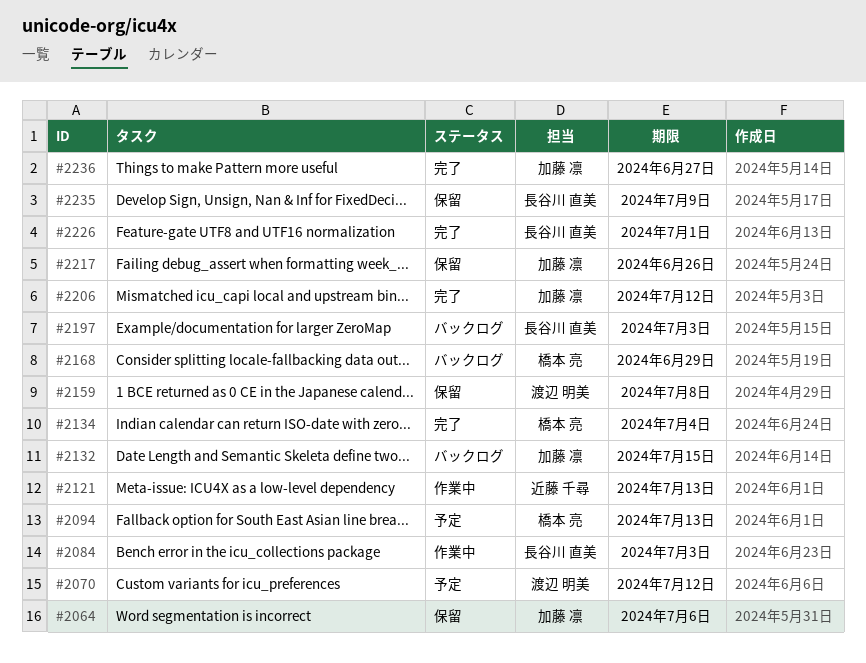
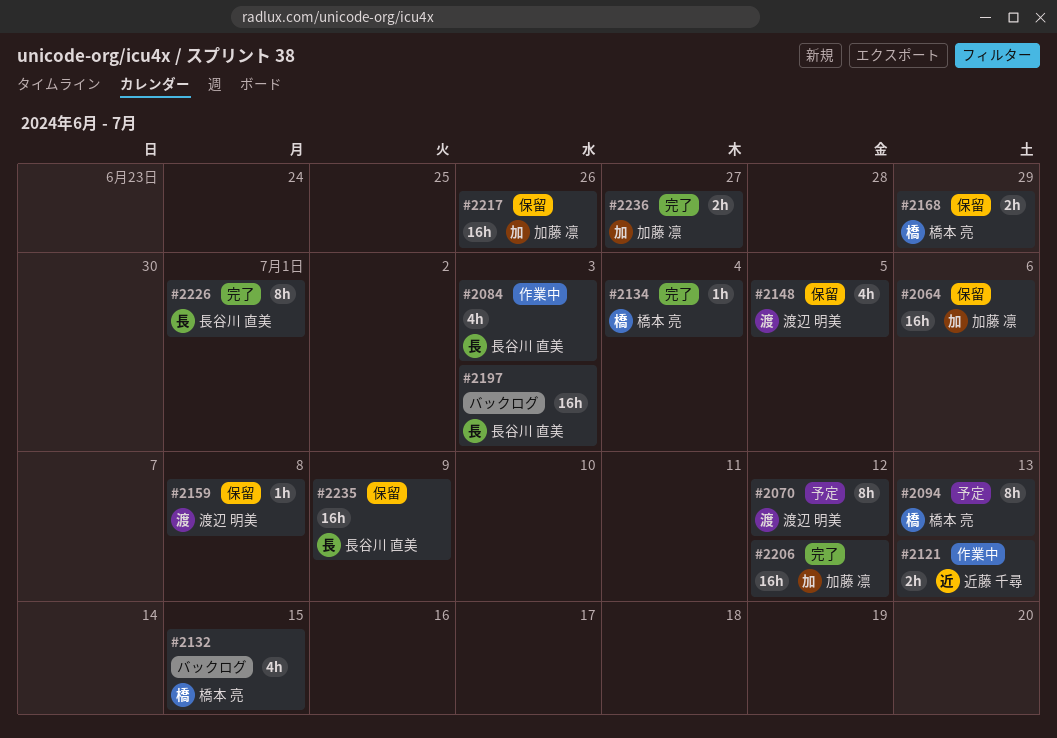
#2132, owner: 加藤 凛 -> 橋本 亮
#2148: none -> present
#2168, status: バックログ -> 保留

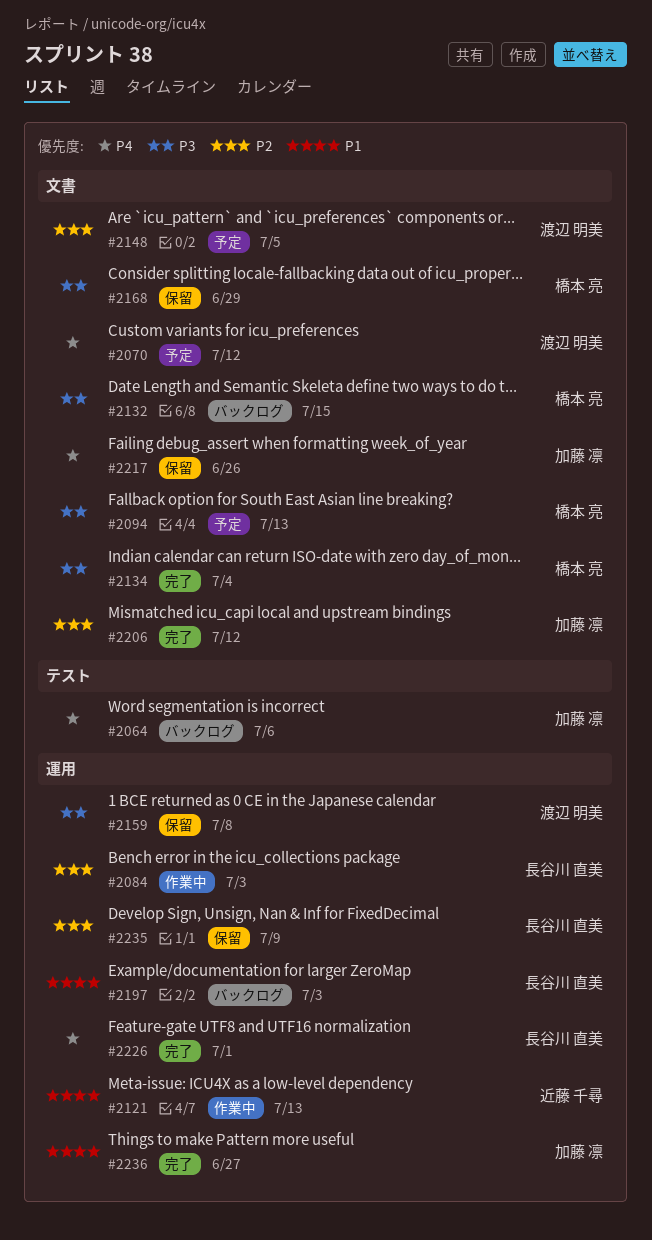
#2064, status: 保留 -> バックログ
#2148, status: 保留 -> 予定

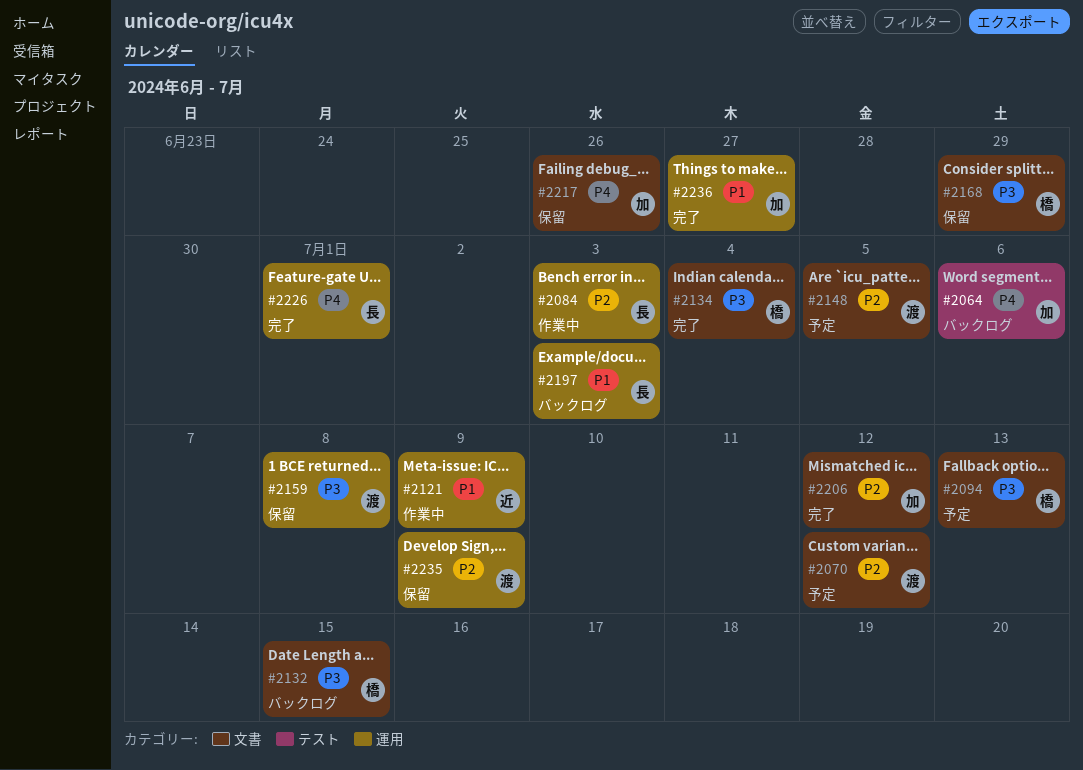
#2070, priority: P4 -> P2
#2121, due: Jul 13 -> Jul 9
#2235, owner: 長谷川 直美 -> 渡辺 明美

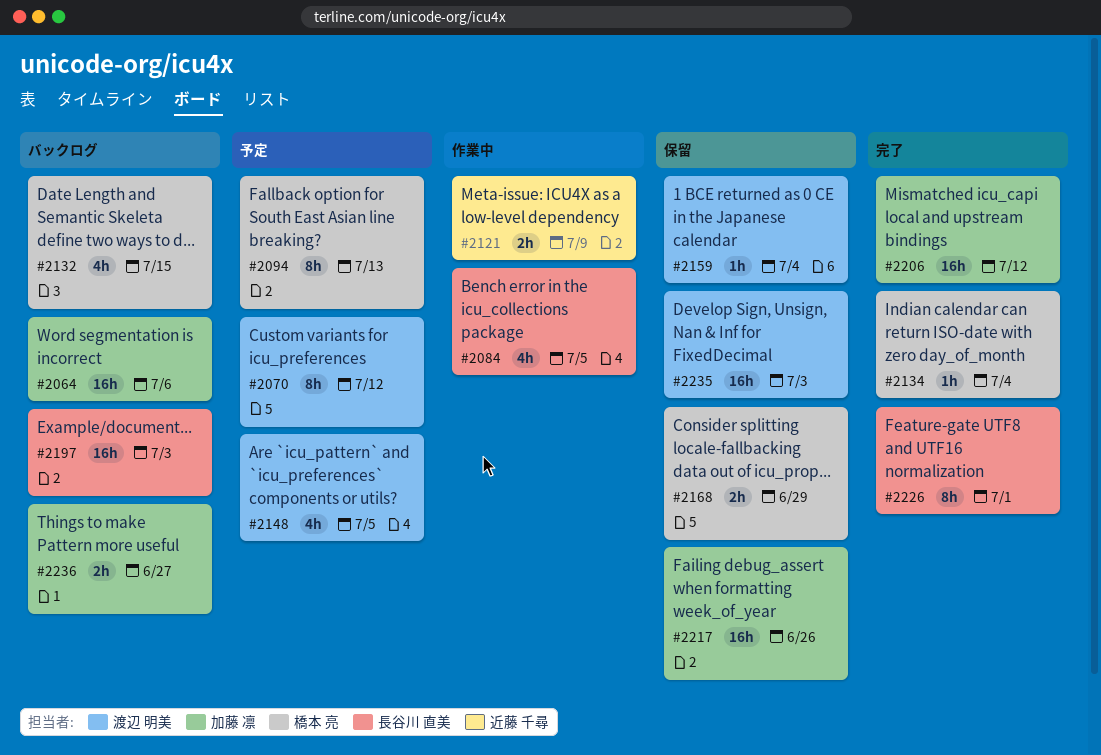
#2084, due: Jul 3 -> Jul 5
#2159, due: Jul 8 -> Jul 4
#2235, due: Jul 9 -> Jul 3
#2236, status: 完了 -> バックログ

